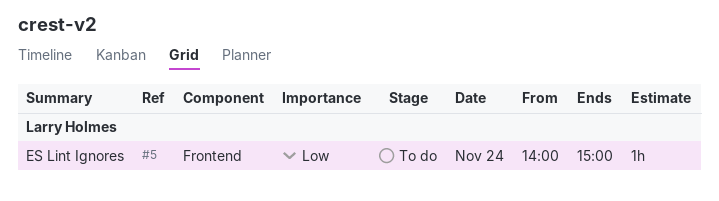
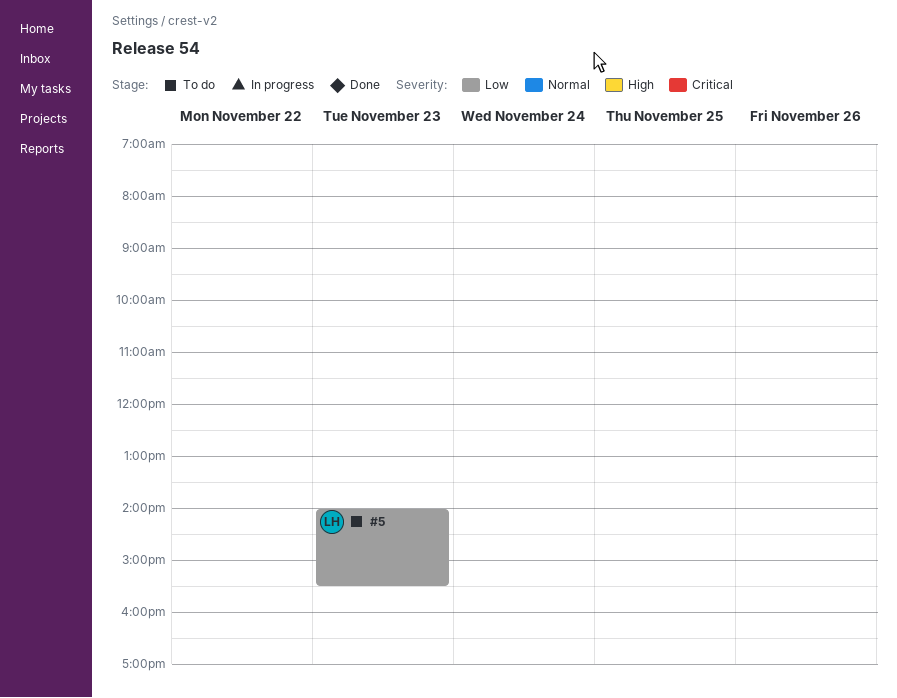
#5, day: Nov 24 -> Nov 23
#5, ends: 15:00 -> 15:30

